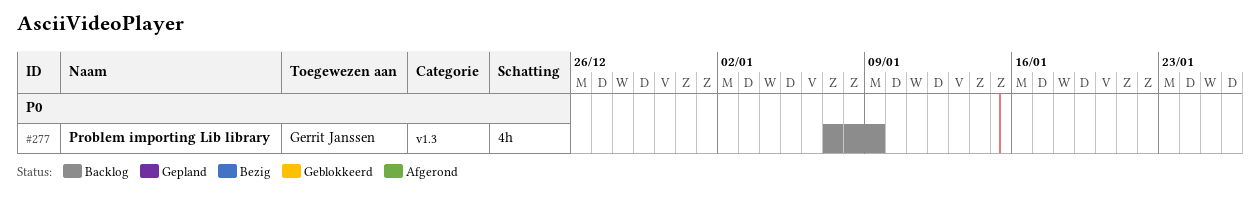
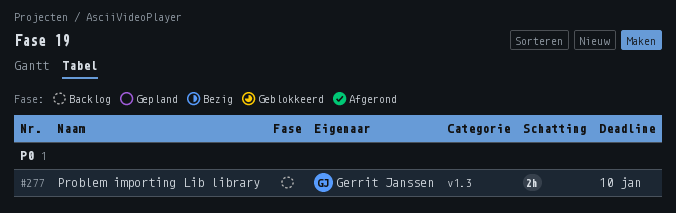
#277, estimate: 4h -> 2h
#277, due: Jan 9 -> Jan 10

